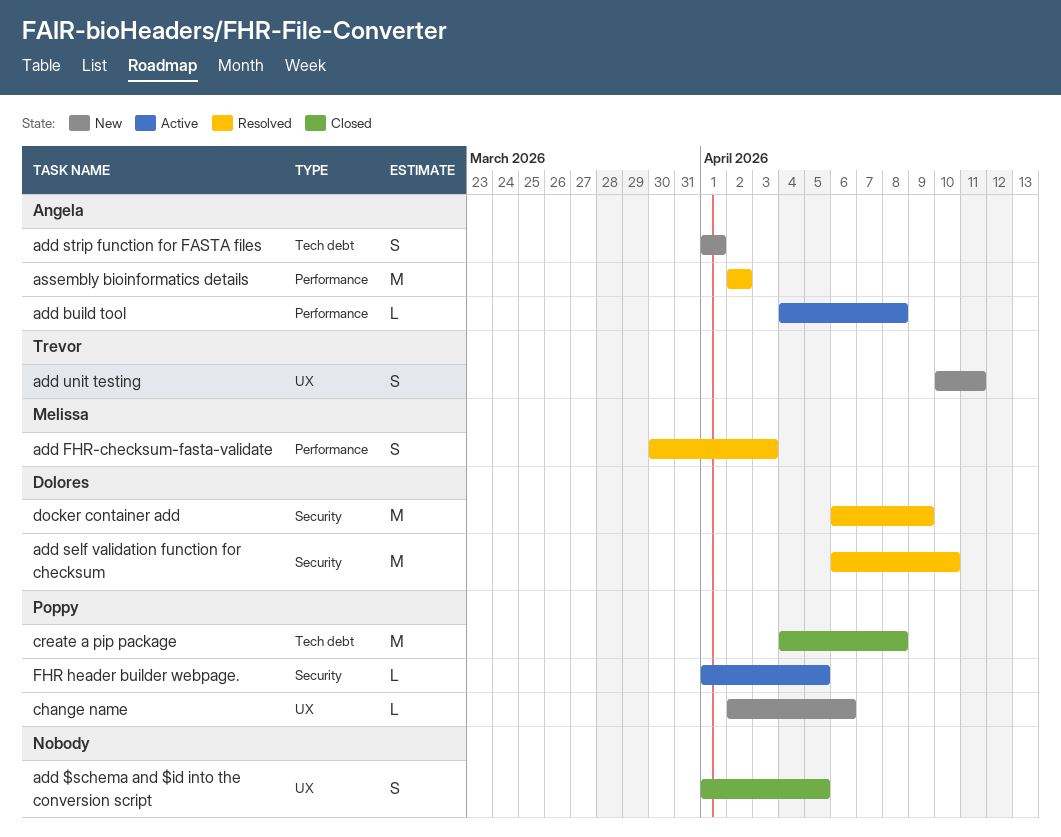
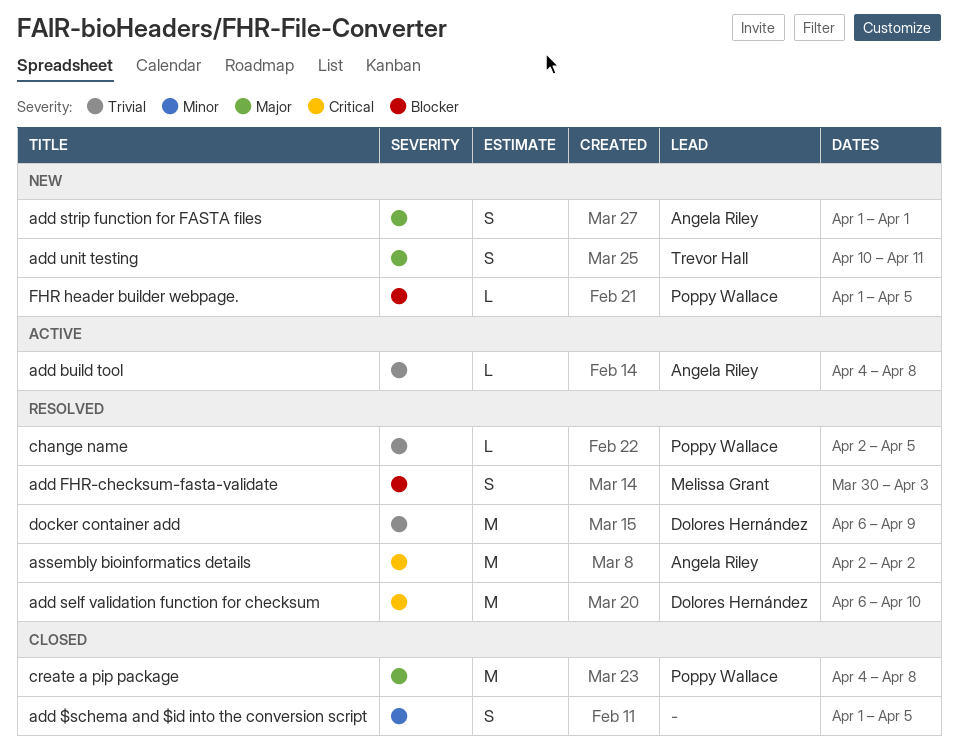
change name, status: New -> Resolved
change name, due: Apr 6 -> Apr 5
FHR header builder webpage., status: Active -> New

